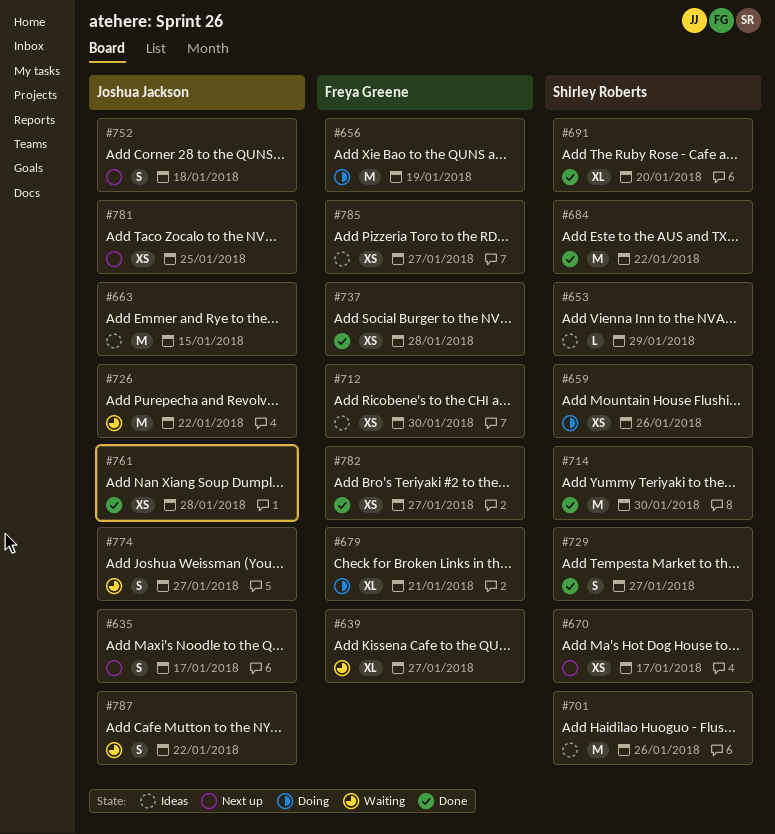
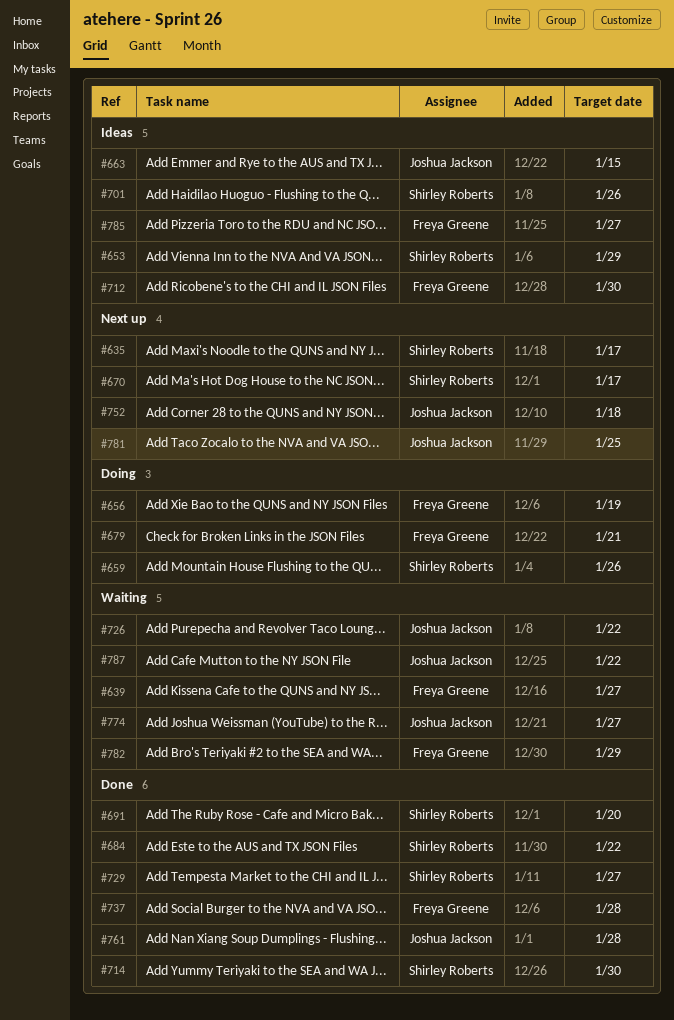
#635, owner: Joshua Jackson -> Shirley Roberts
#782, status: Done -> Waiting
#782, due: Jan 27 -> Jan 29

